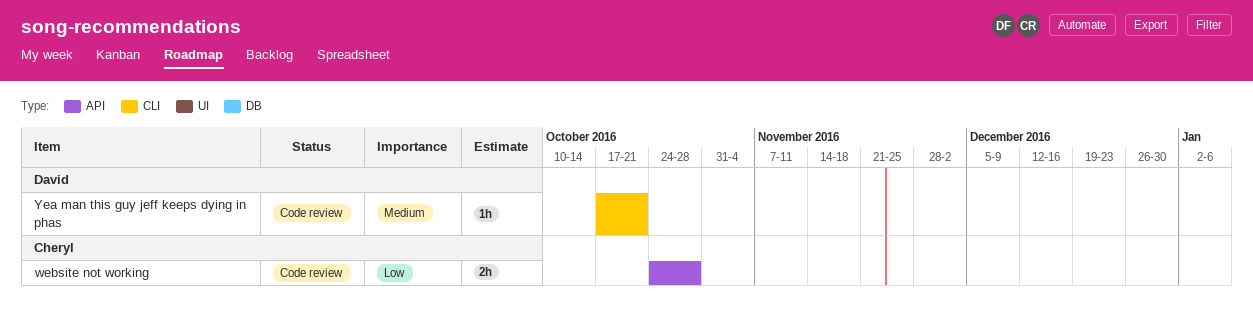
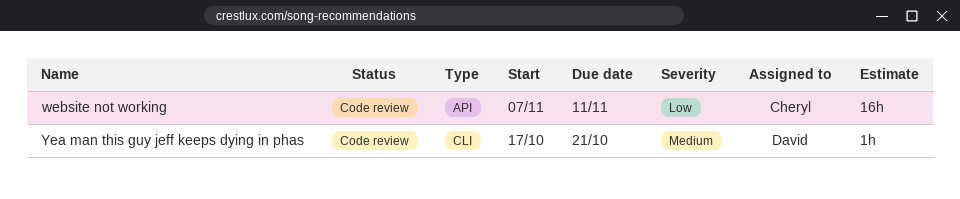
website not working, estimate: 2h -> 16h
website not working, start: Oct 24 -> Nov 7
website not working, due: Oct 28 -> Nov 11

